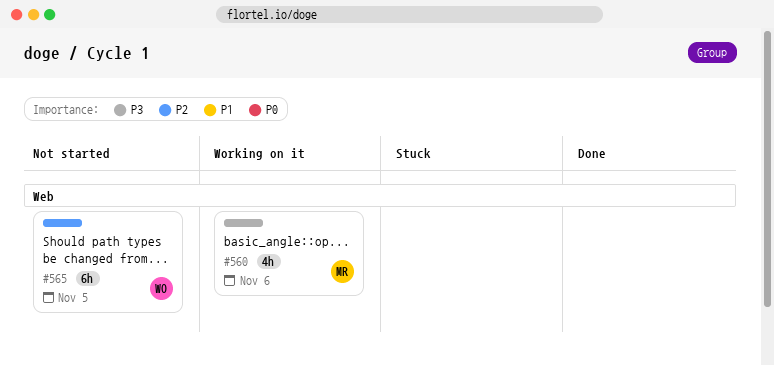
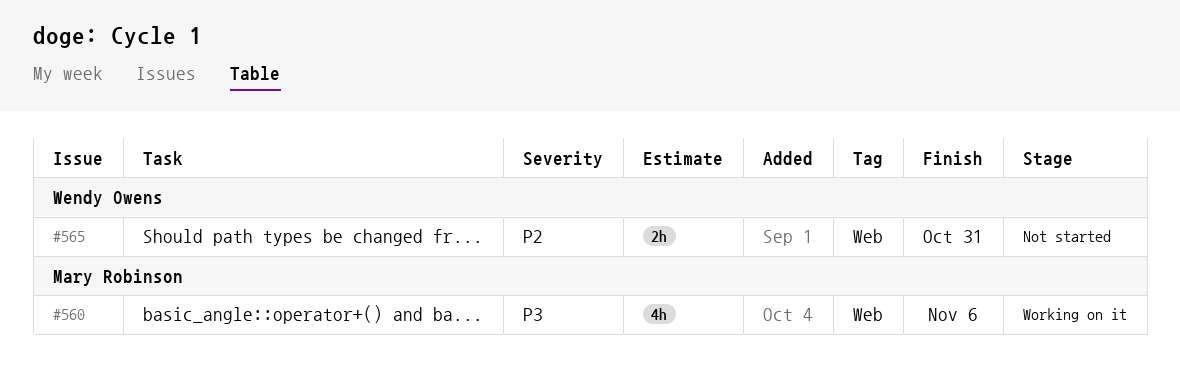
#565, estimate: 6h -> 2h
#565, due: Nov 5 -> Oct 31

